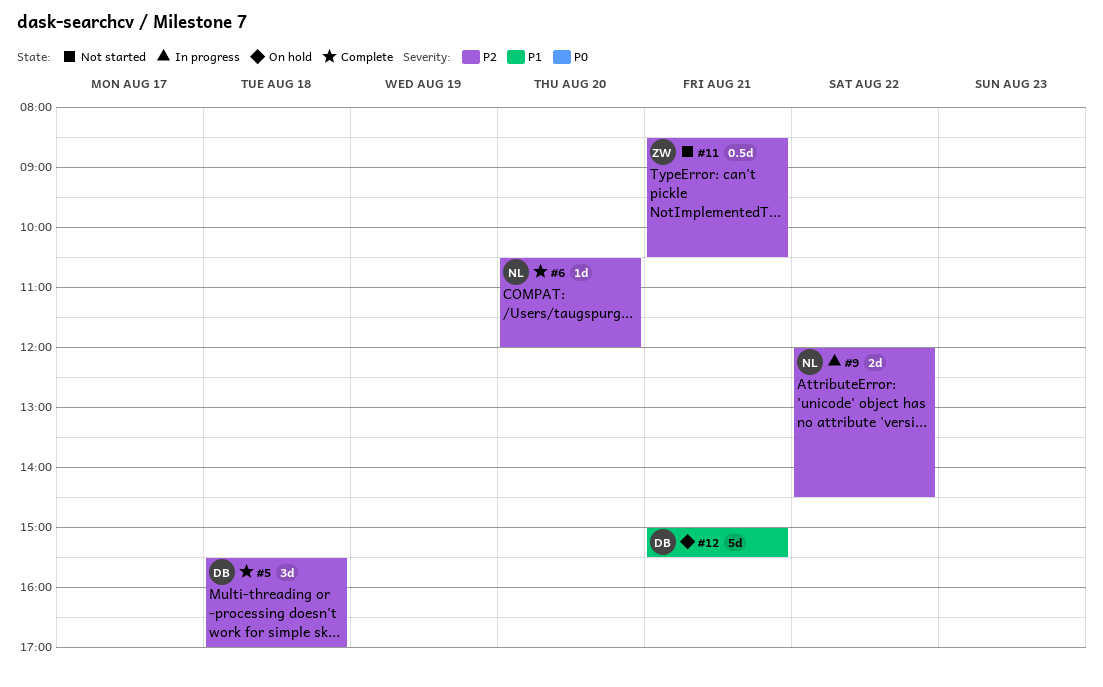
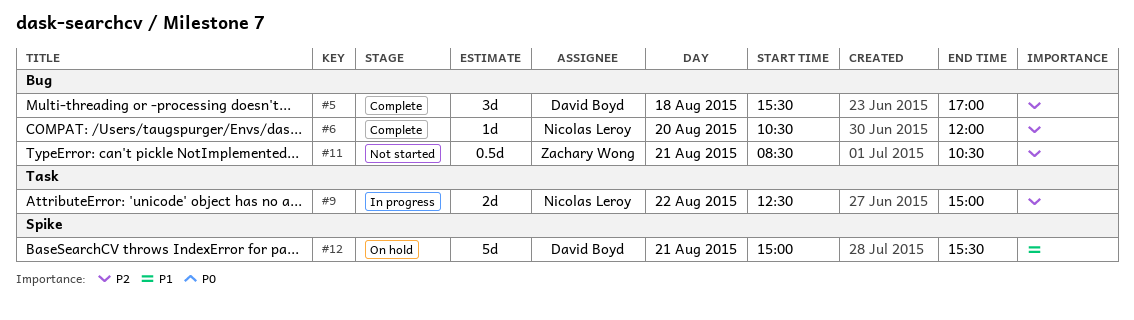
#9, begins: 12:00 -> 12:30
#9, ends: 14:30 -> 15:00

